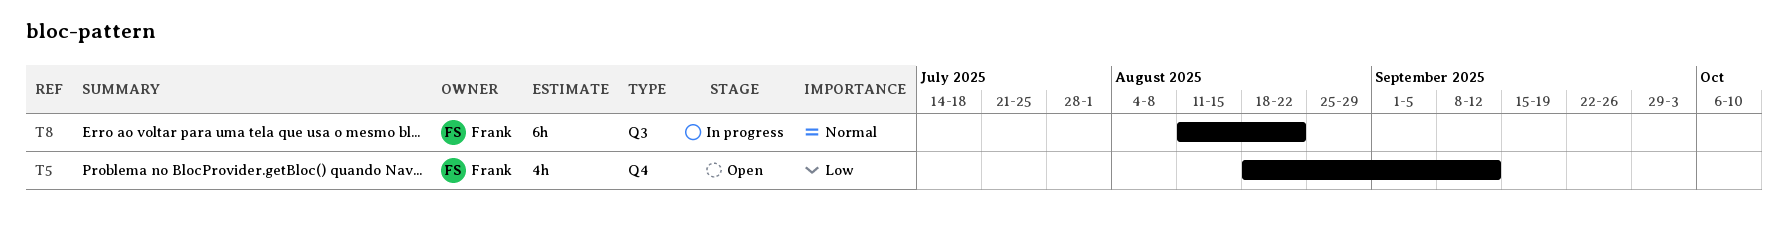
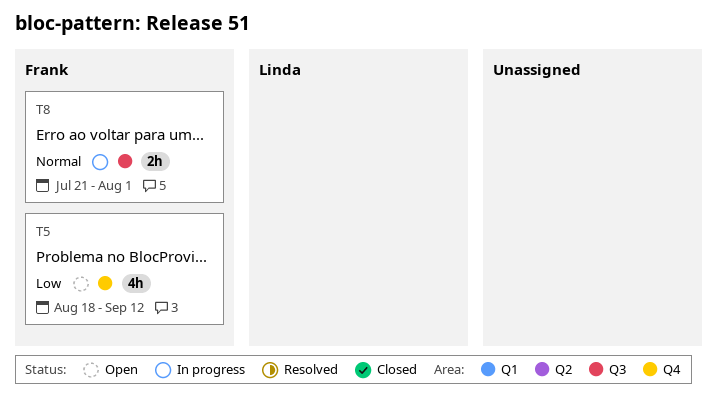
T8, estimate: 6h -> 2h
T8, start: Aug 11 -> Jul 21
T8, due: Aug 22 -> Aug 1

